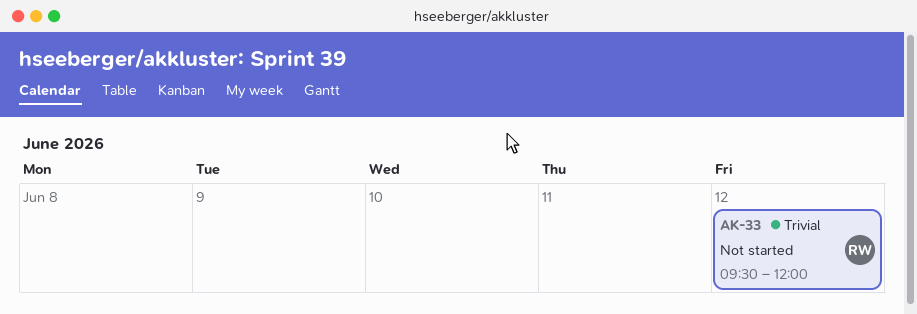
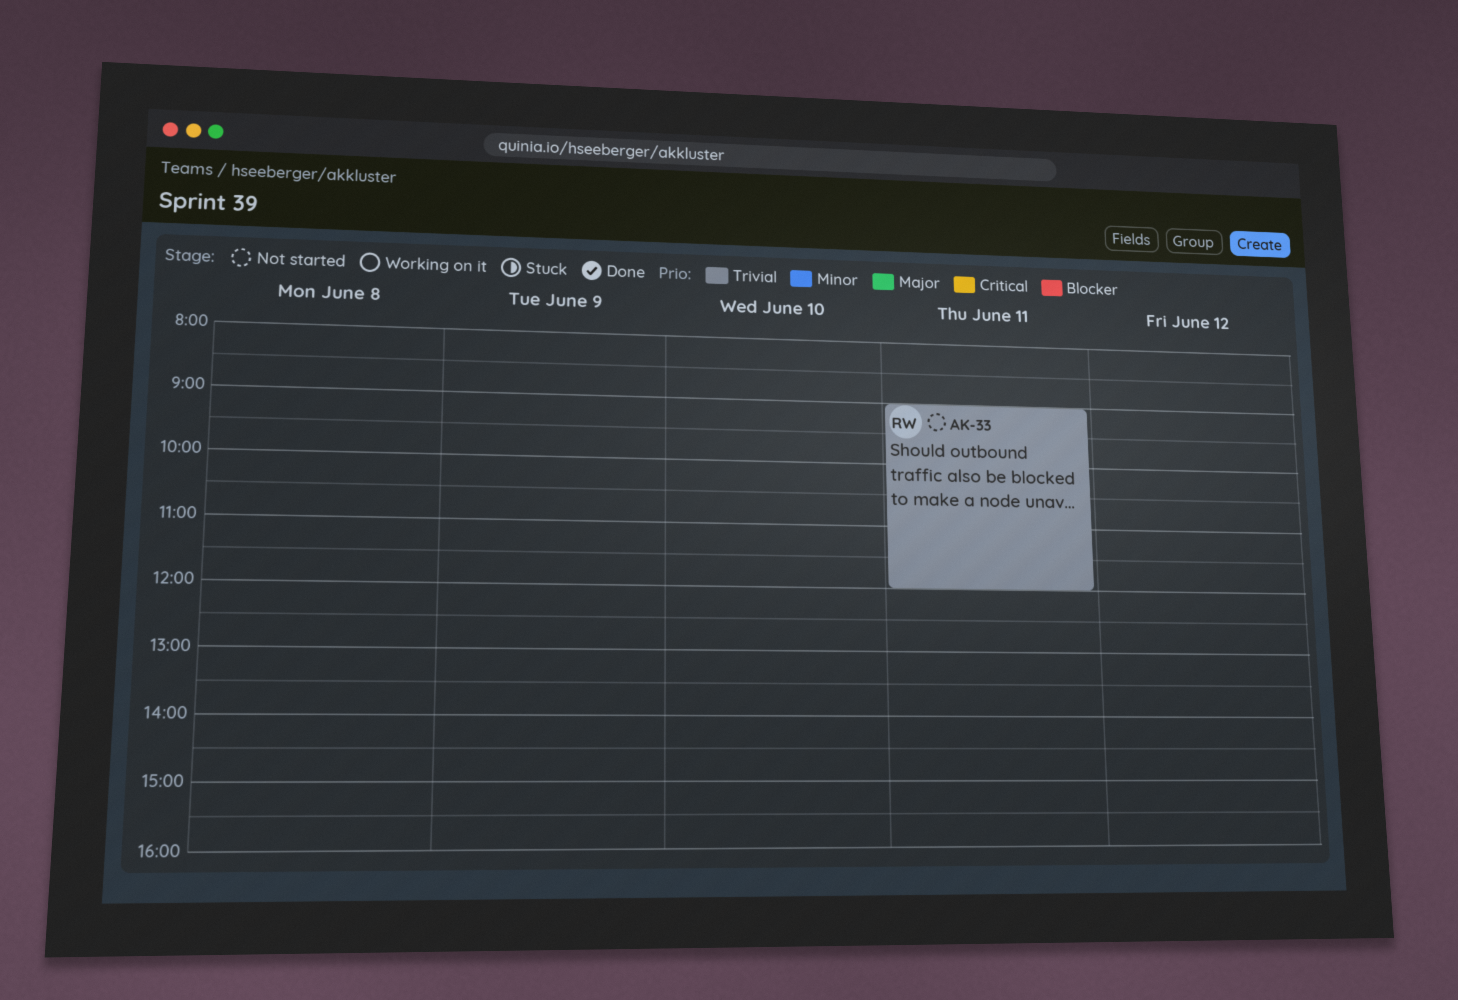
AK-33, day: Jun 12 -> Jun 11
AK-33, begins: 09:30 -> 09:00

